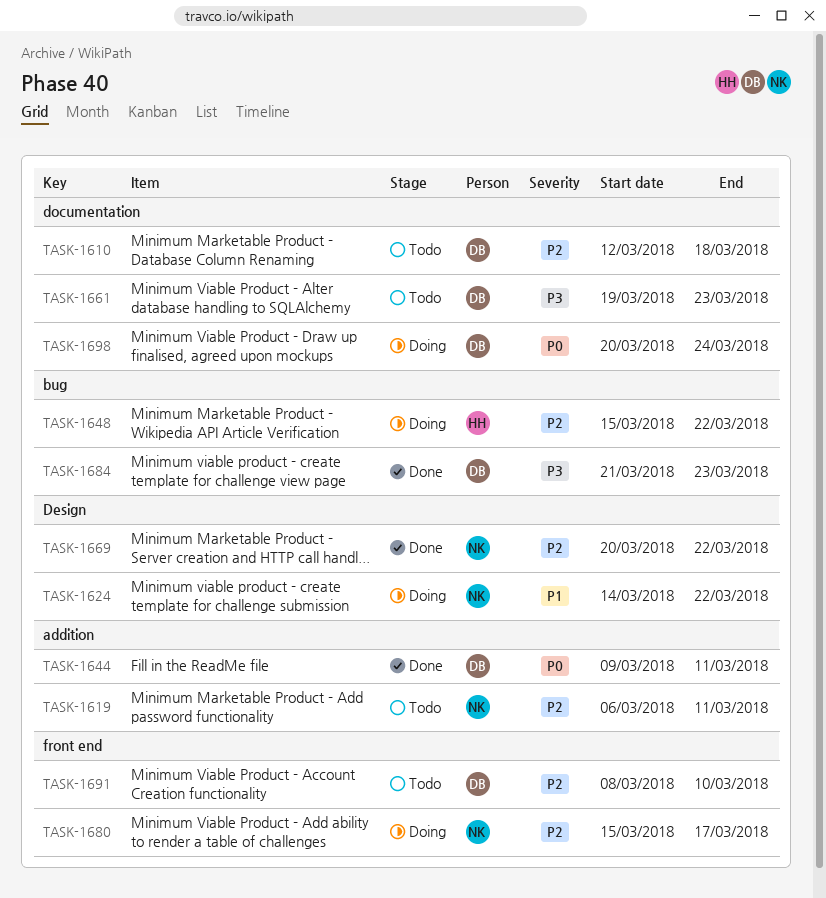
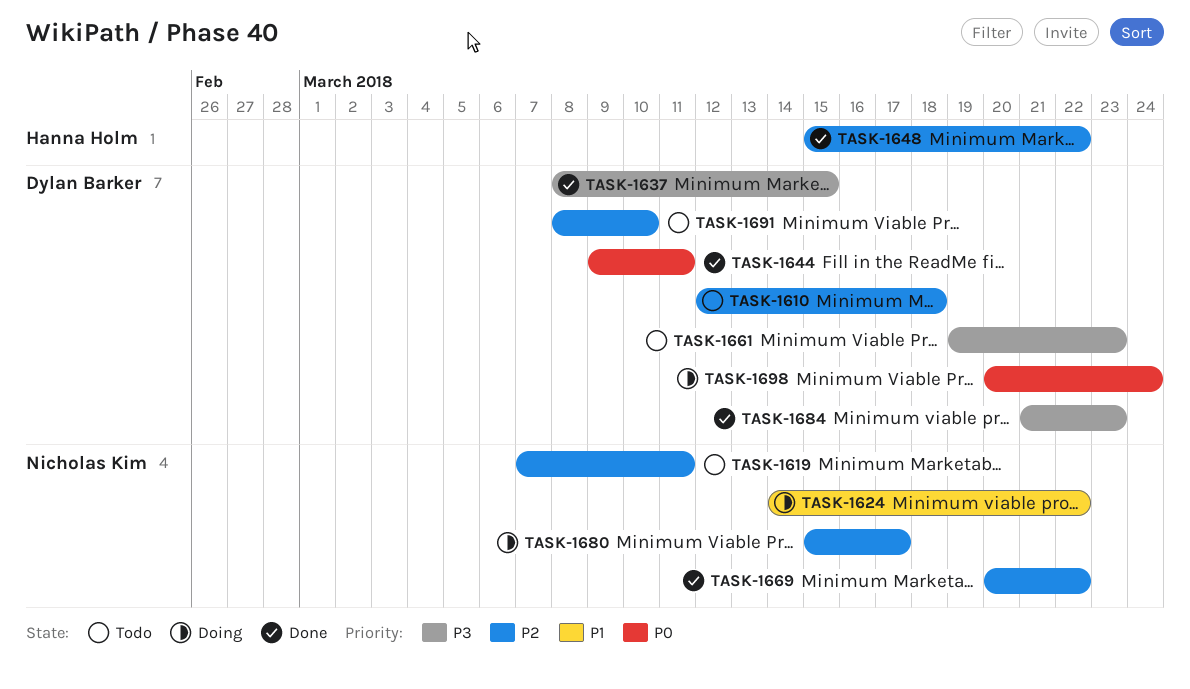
TASK-1619, start: Mar 6 -> Mar 7
TASK-1637: none -> present
TASK-1648, status: Doing -> Done

